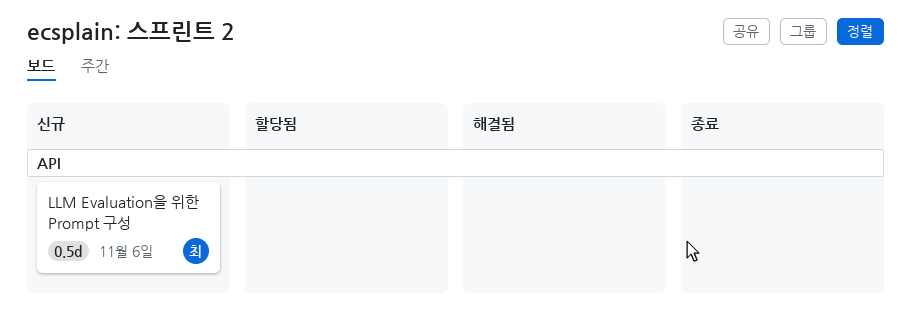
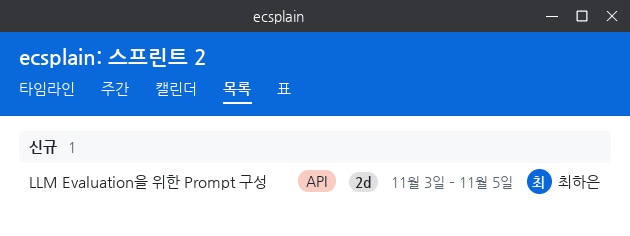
LLM Evaluation을 위한 Prompt 구성, estimate: 0.5d -> 2d
LLM Evaluation을 위한 Prompt 구성, due: Nov 6 -> Nov 5

